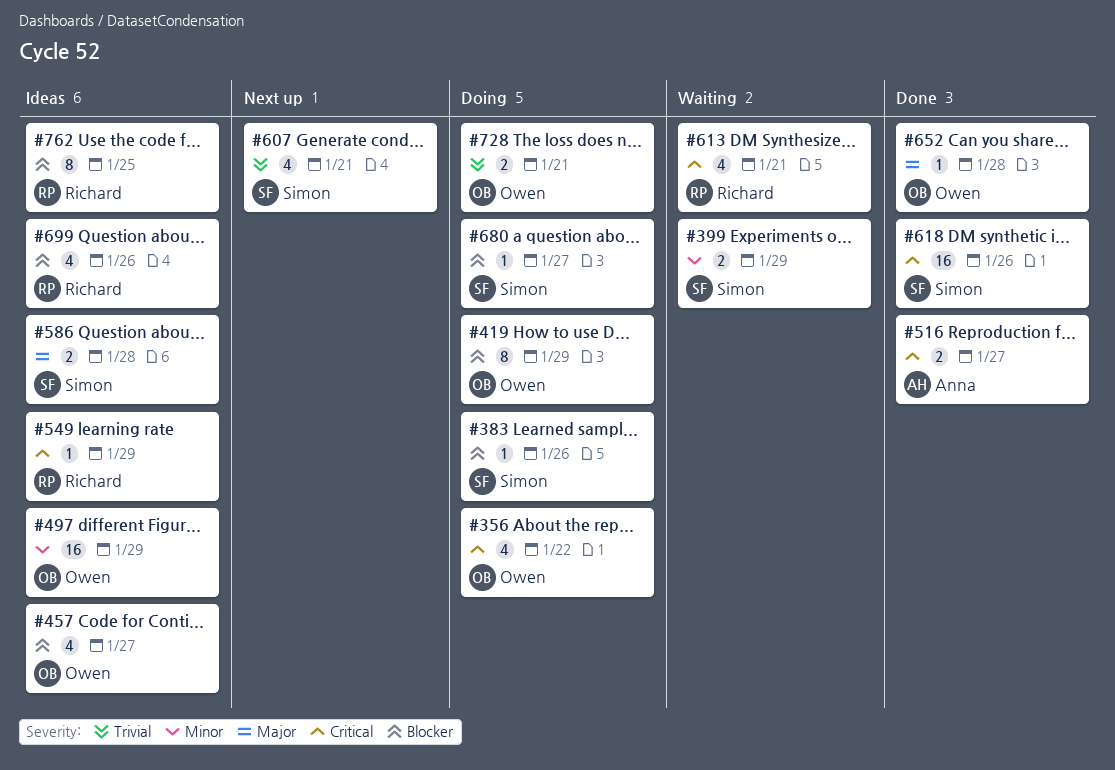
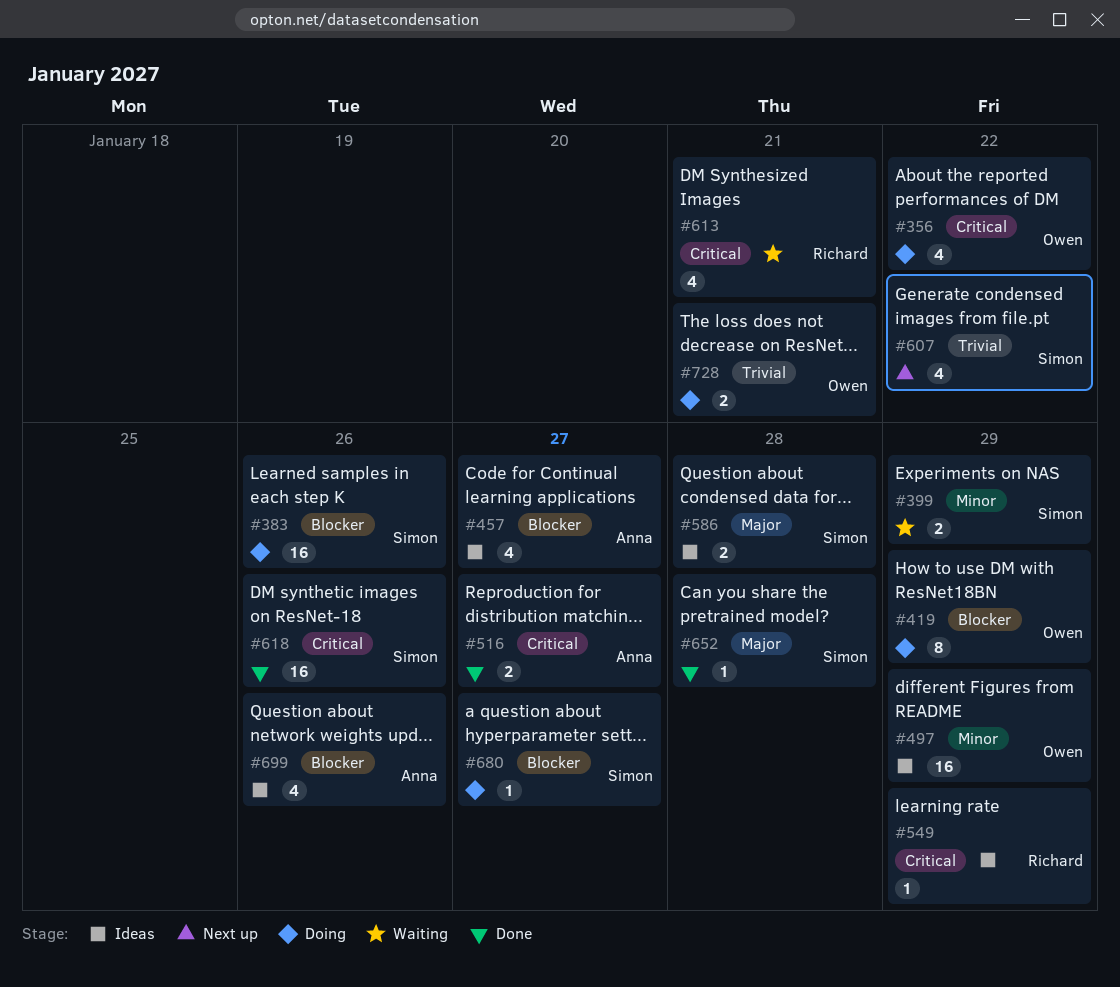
#383, estimate: 1 -> 16
#457, owner: Owen -> Anna
#607, due: Jan 21 -> Jan 22
#652, owner: Owen -> Simon
#699, owner: Richard -> Anna
#762: present -> none

